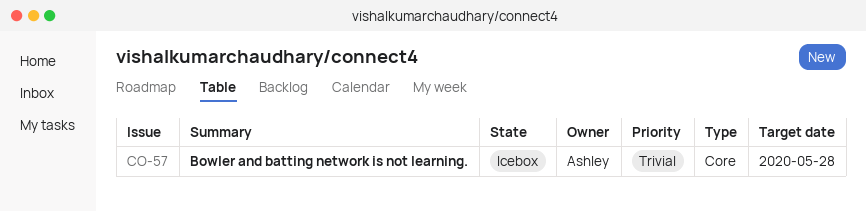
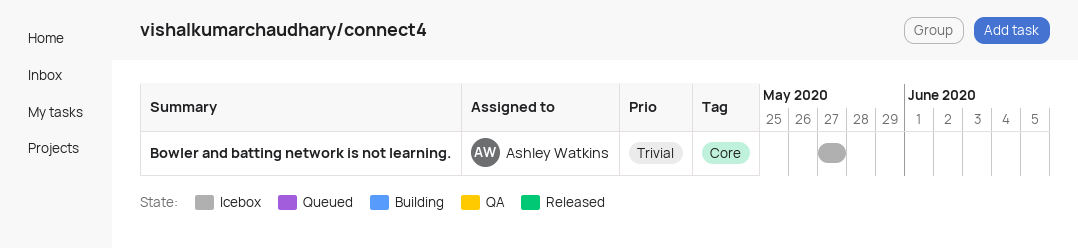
Bowler and batting network is not learning., due: May 28 -> May 27

